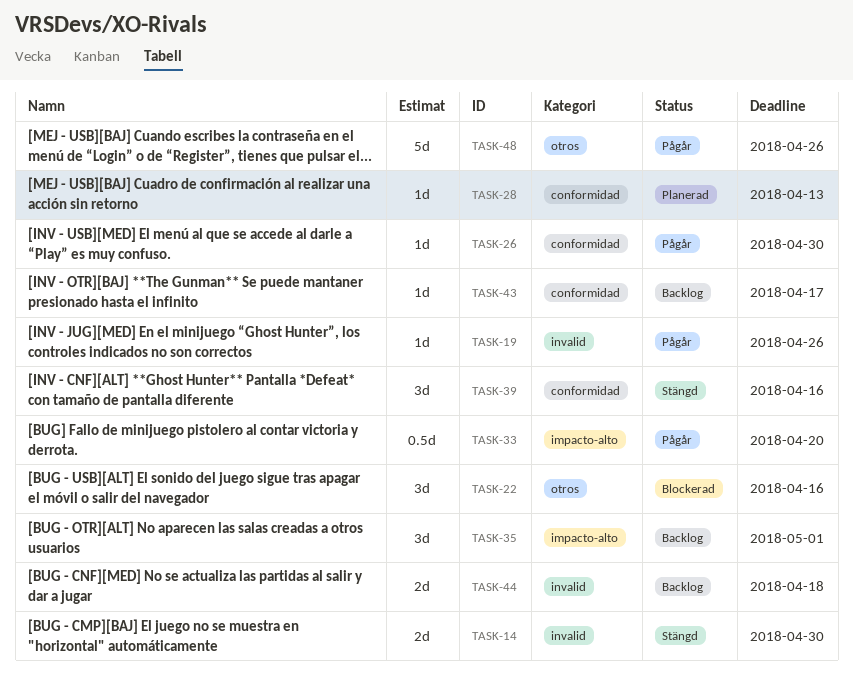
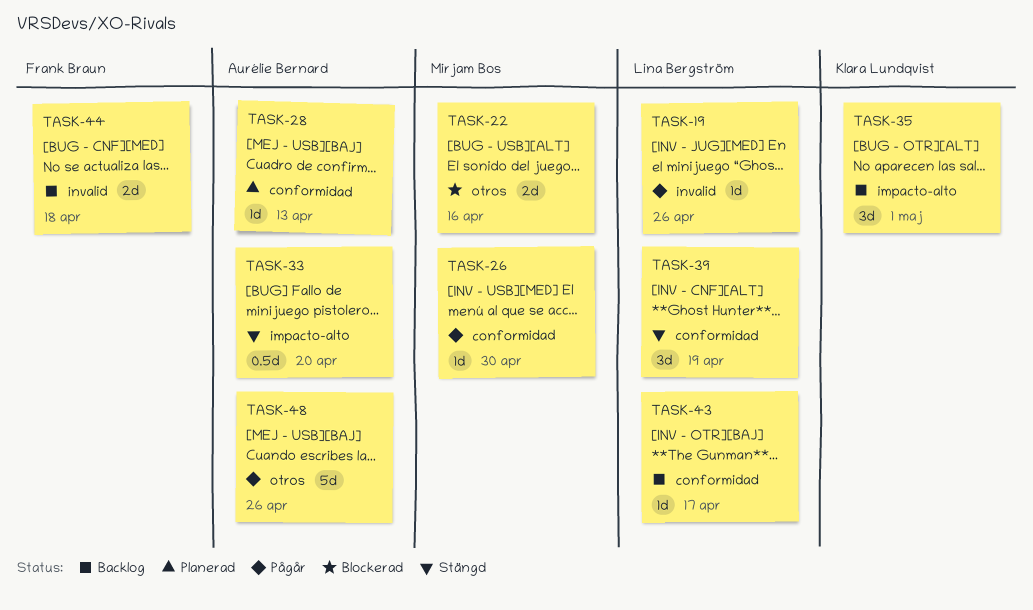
TASK-14: present -> none
TASK-22, estimate: 3d -> 2d
TASK-33, status: Pågår -> Stängd
TASK-39, due: Apr 16 -> Apr 19

